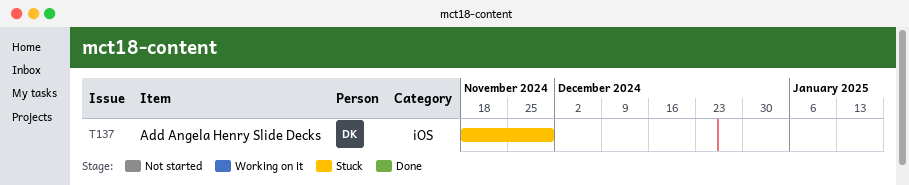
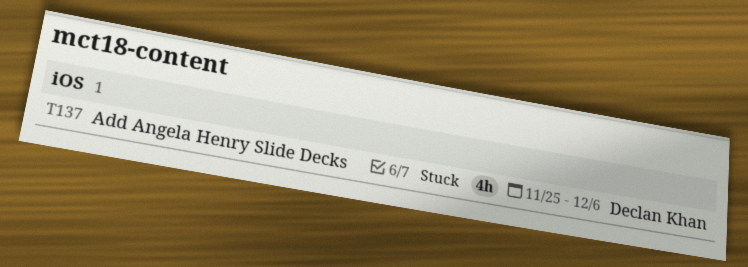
T137, start: Nov 18 -> Nov 25
T137, due: Nov 29 -> Dec 6

